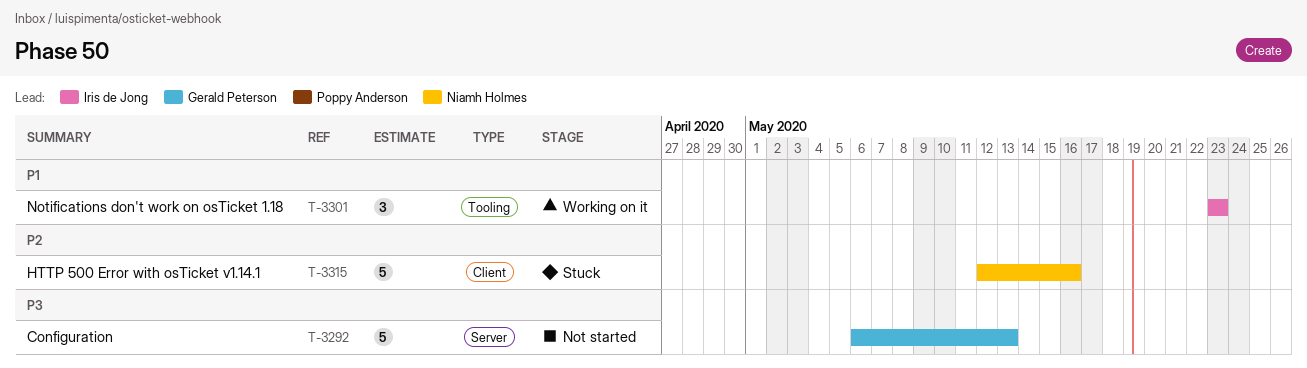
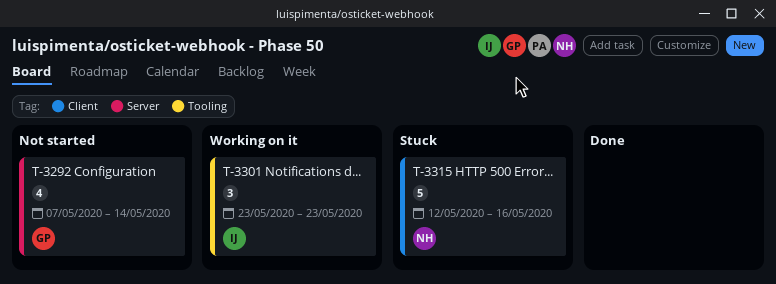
T-3292, estimate: 5 -> 4
T-3292, start: May 6 -> May 7
T-3292, due: May 13 -> May 14

